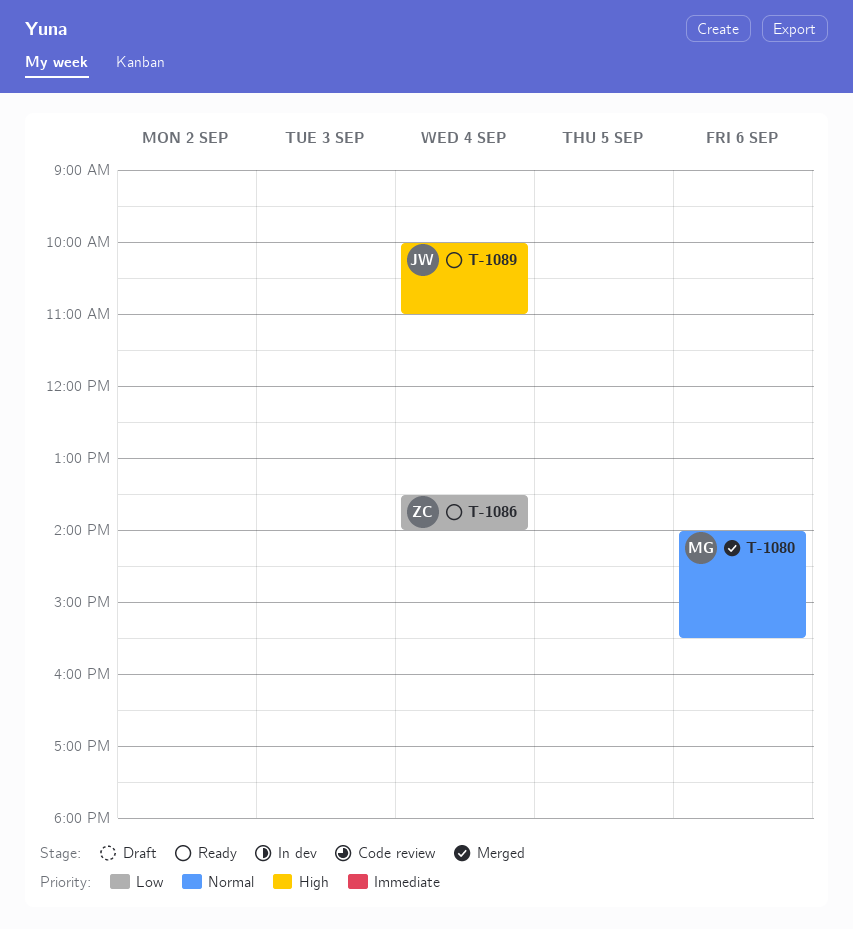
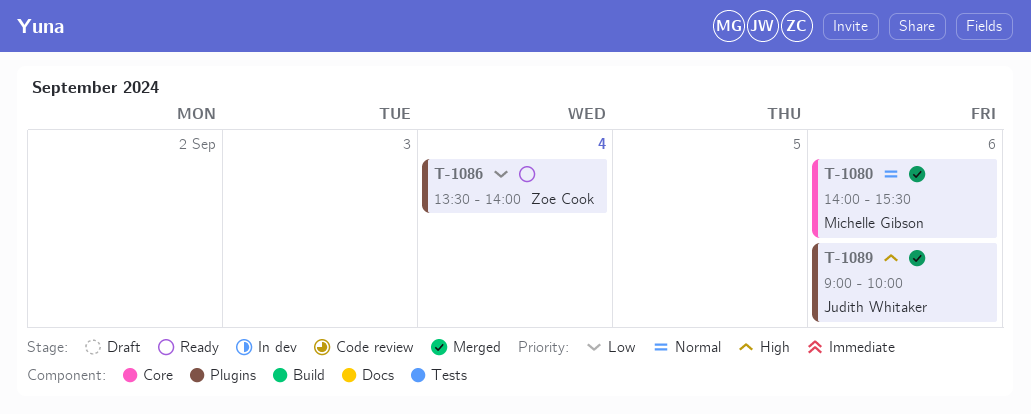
T-1089, status: Ready -> Merged
T-1089, day: Sep 4 -> Sep 6
T-1089, begins: 10:00 -> 09:00
T-1089, ends: 11:00 -> 10:00

